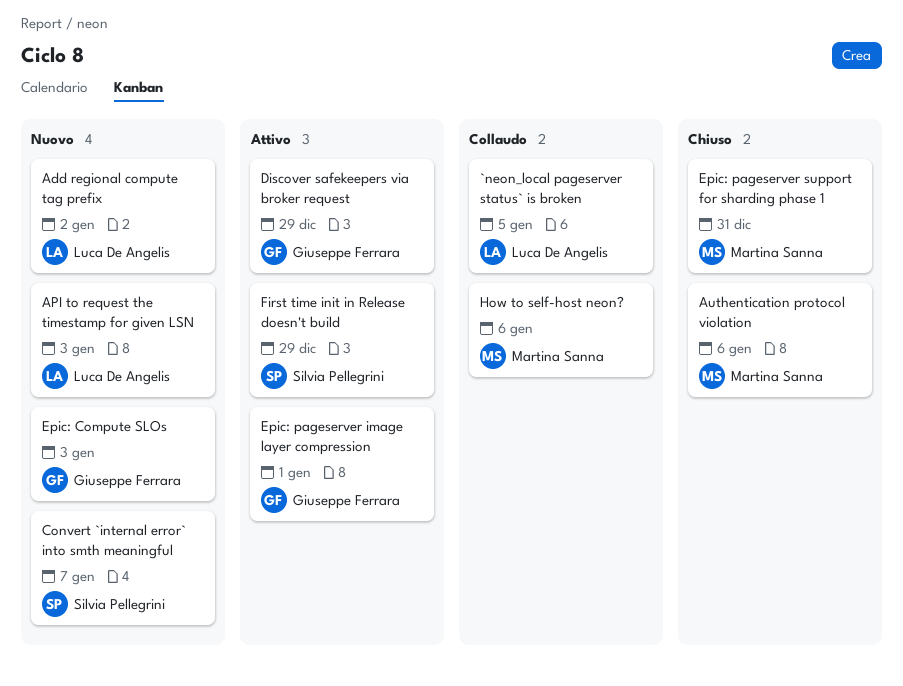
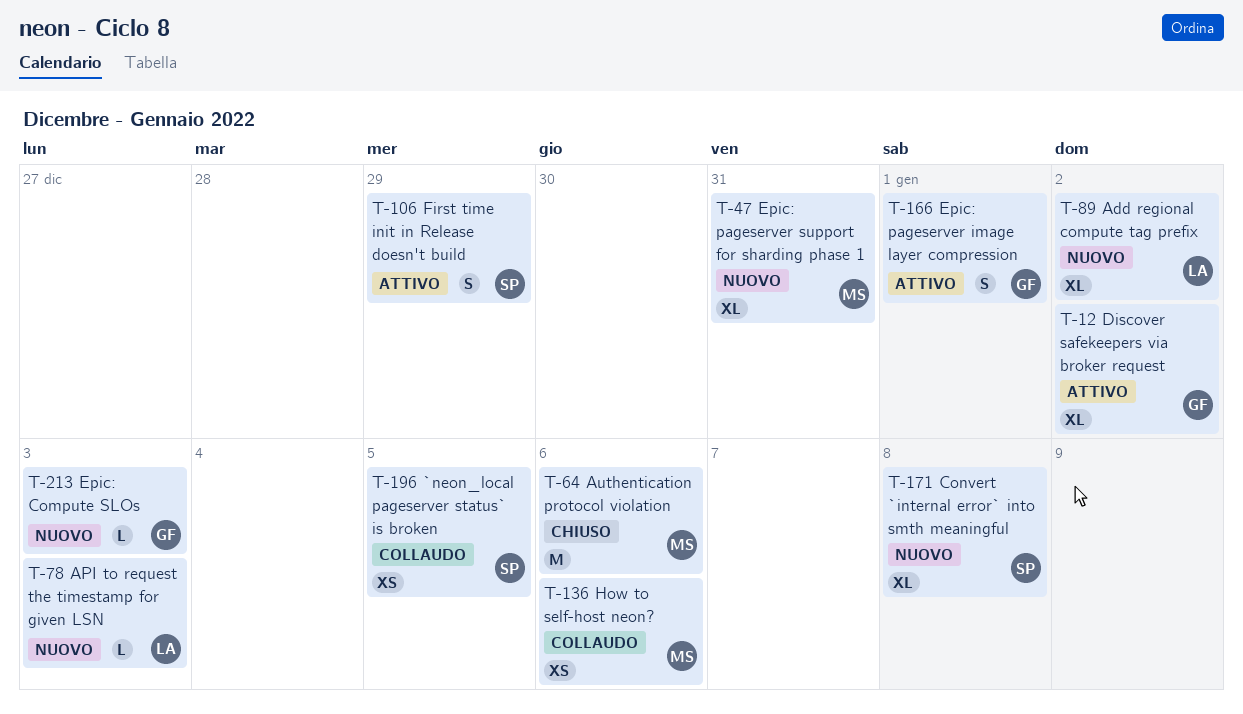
`neon_local pageserver status` is broken, owner: Luca De Angelis -> Silvia Pellegrini
Convert `internal error` into smth meaningful, due: Jan 7 -> Jan 8
Discover safekeepers via broker request, due: Dec 29 -> Jan 2
Epic: pageserver support for sharding phase 1, status: Chiuso -> Nuovo

